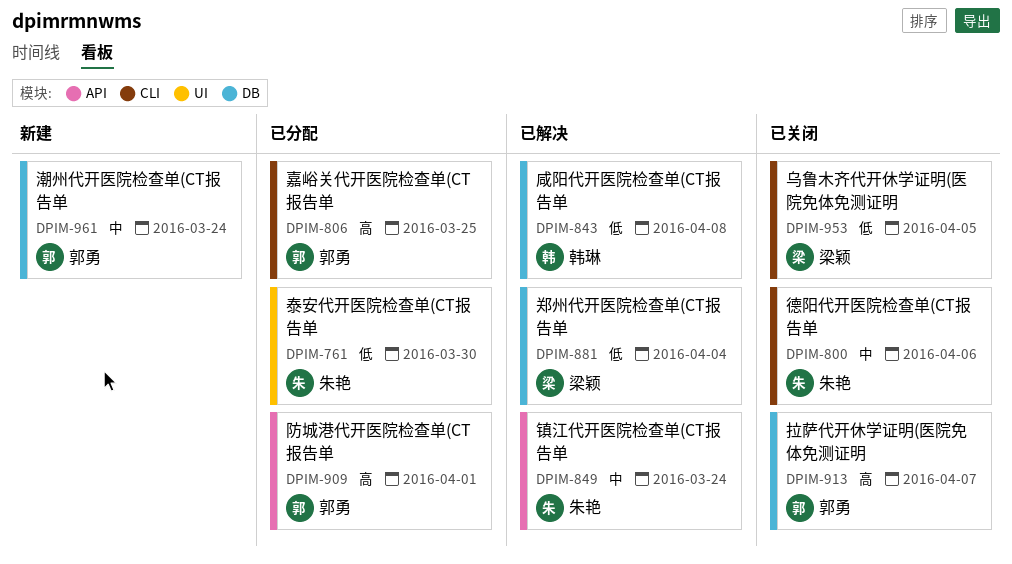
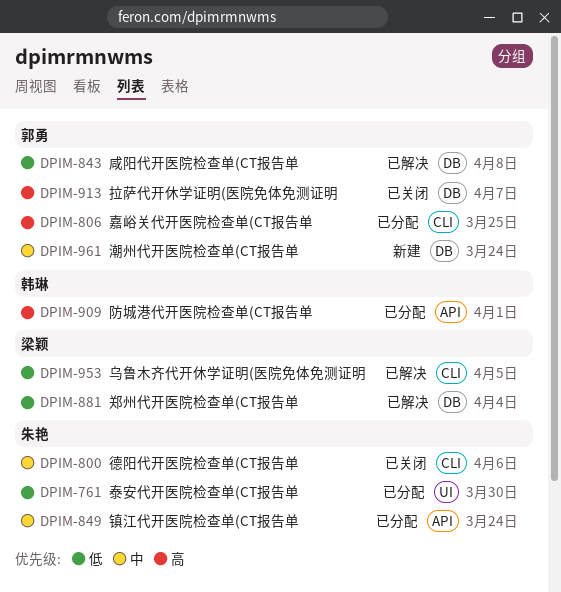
DPIM-843, owner: 韩琳 -> 郭勇
DPIM-849, status: 已解决 -> 已分配
DPIM-909, owner: 郭勇 -> 韩琳
DPIM-953, status: 已关闭 -> 已解决

